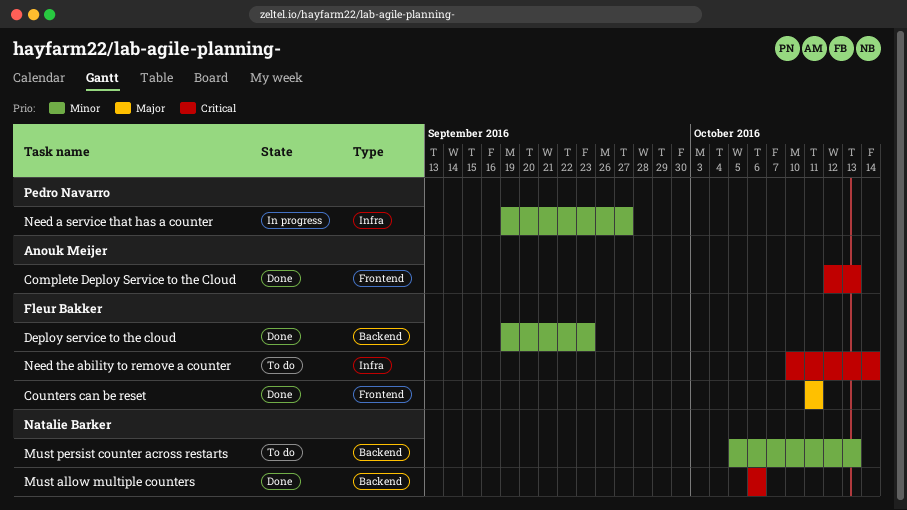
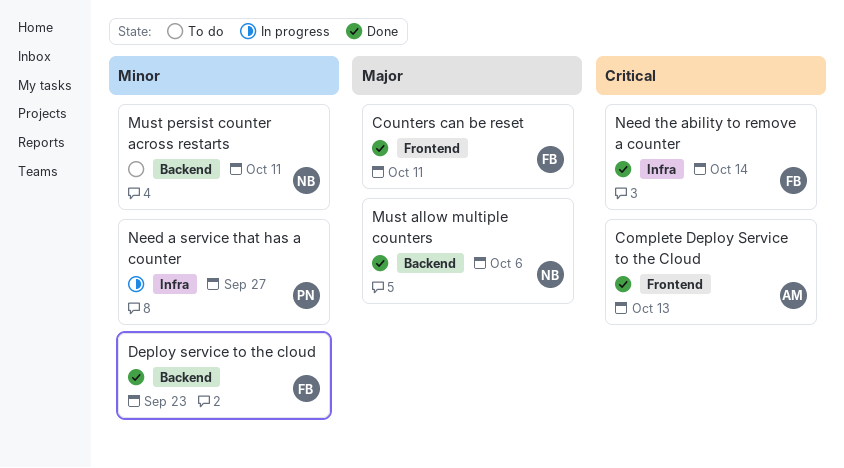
Must allow multiple counters, priority: Critical -> Major
Must persist counter across restarts, due: Oct 13 -> Oct 11
Need the ability to remove a counter, status: To do -> Done

